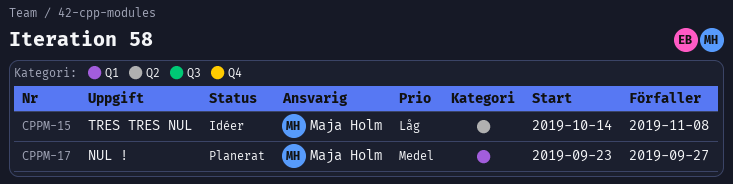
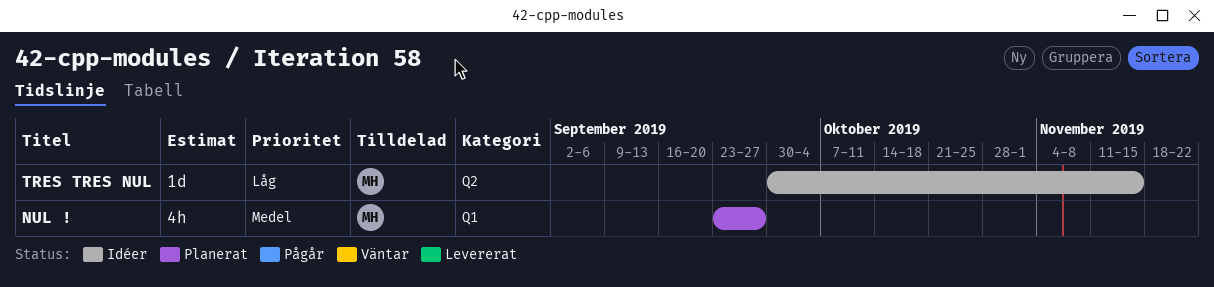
TRES TRES NUL, start: Oct 14 -> Sep 30
TRES TRES NUL, due: Nov 8 -> Nov 15

